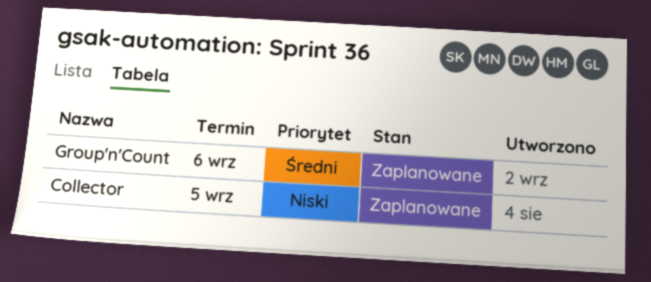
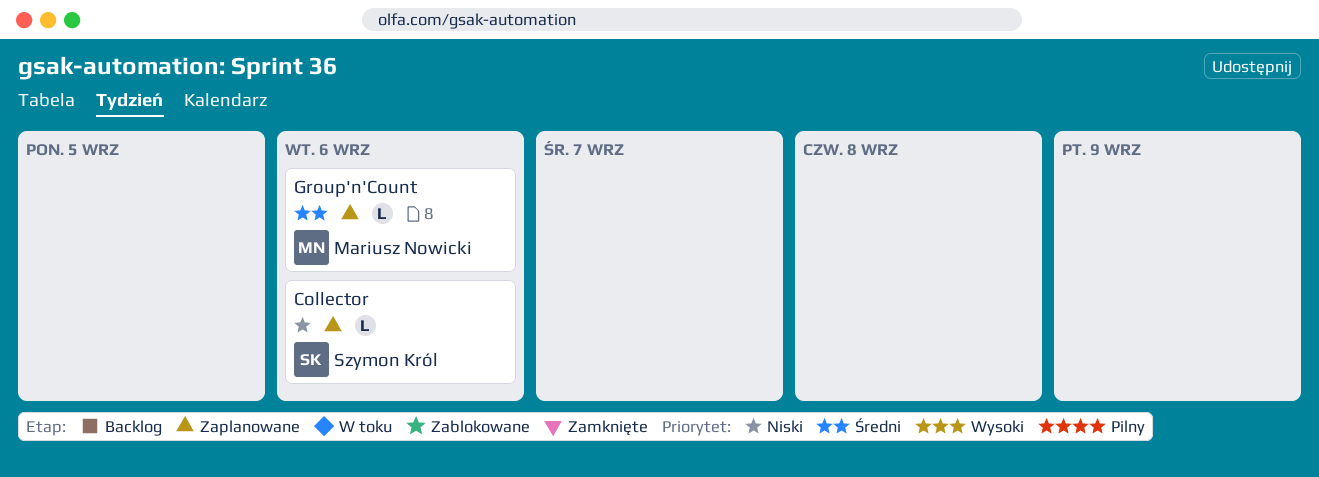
Collector, due: Sep 5 -> Sep 6

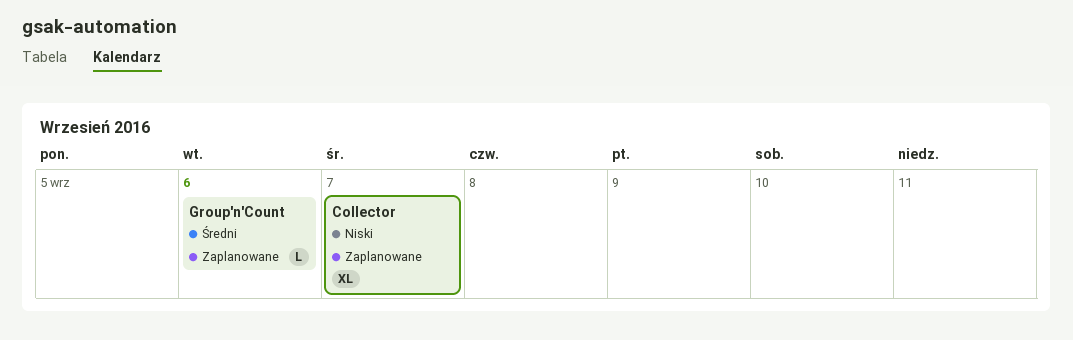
Collector, estimate: L -> XL
Collector, due: Sep 6 -> Sep 7

